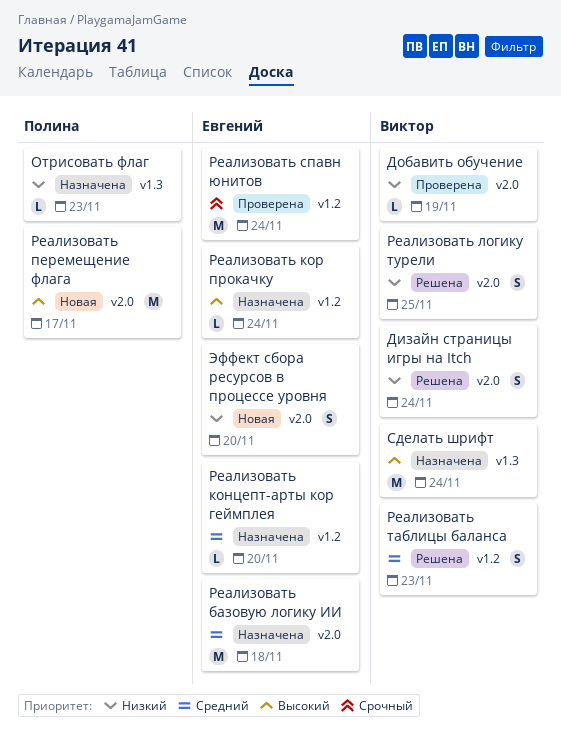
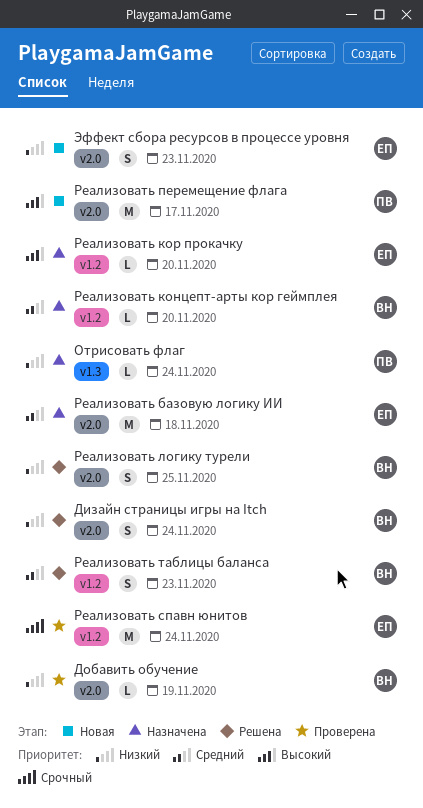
Отрисовать флаг, due: Nov 23 -> Nov 24
Реализовать концепт-арты кор геймплея, owner: Евгений -> Виктор
Реализовать кор прокачку, due: Nov 24 -> Nov 20
Сделать шрифт: present -> none
Эффект сбора ресурсов в процессе уровня, due: Nov 20 -> Nov 23

